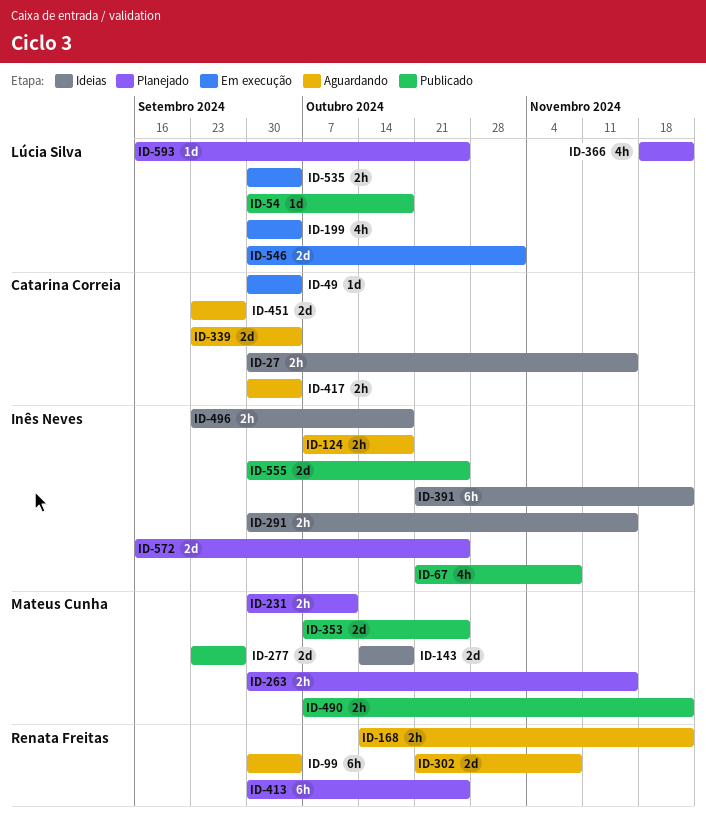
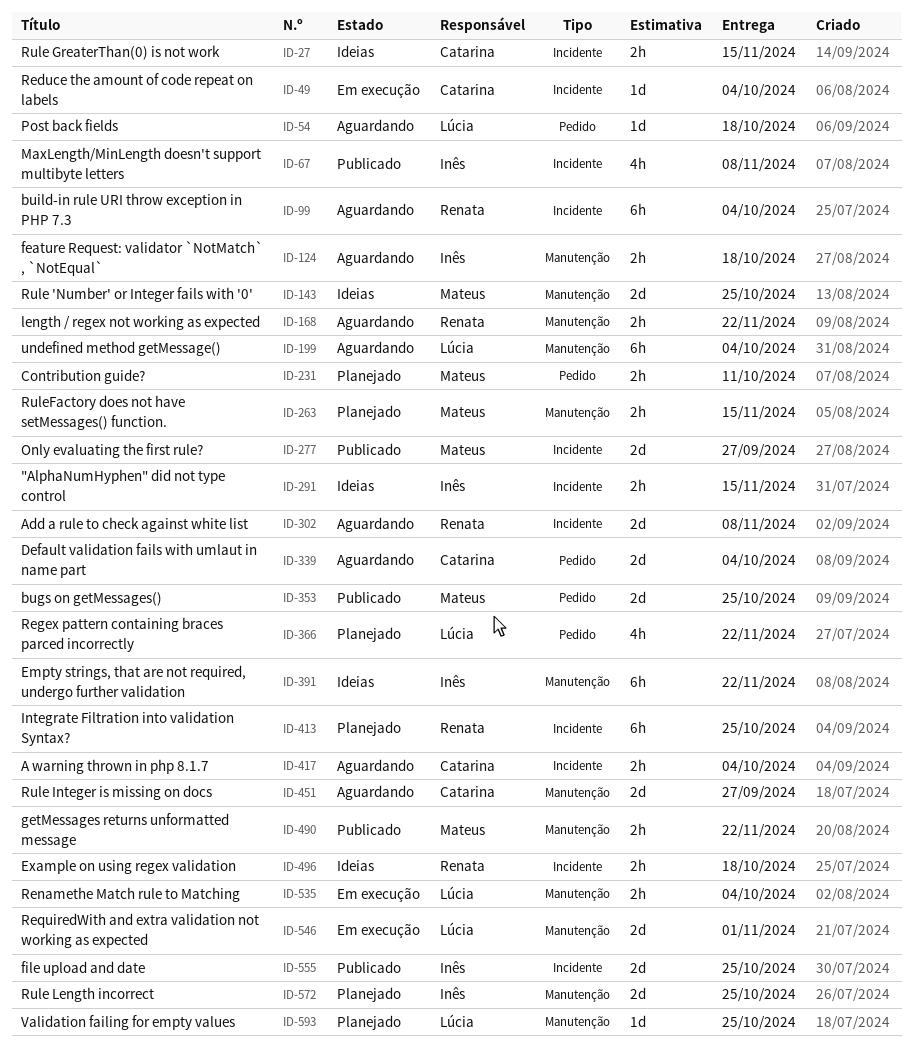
ID-54, status: Publicado -> Aguardando
ID-143, due: Oct 18 -> Oct 25
ID-199, status: Em execução -> Aguardando
ID-199, estimate: 4h -> 6h
ID-496, owner: Inês Neves -> Renata Freitas

